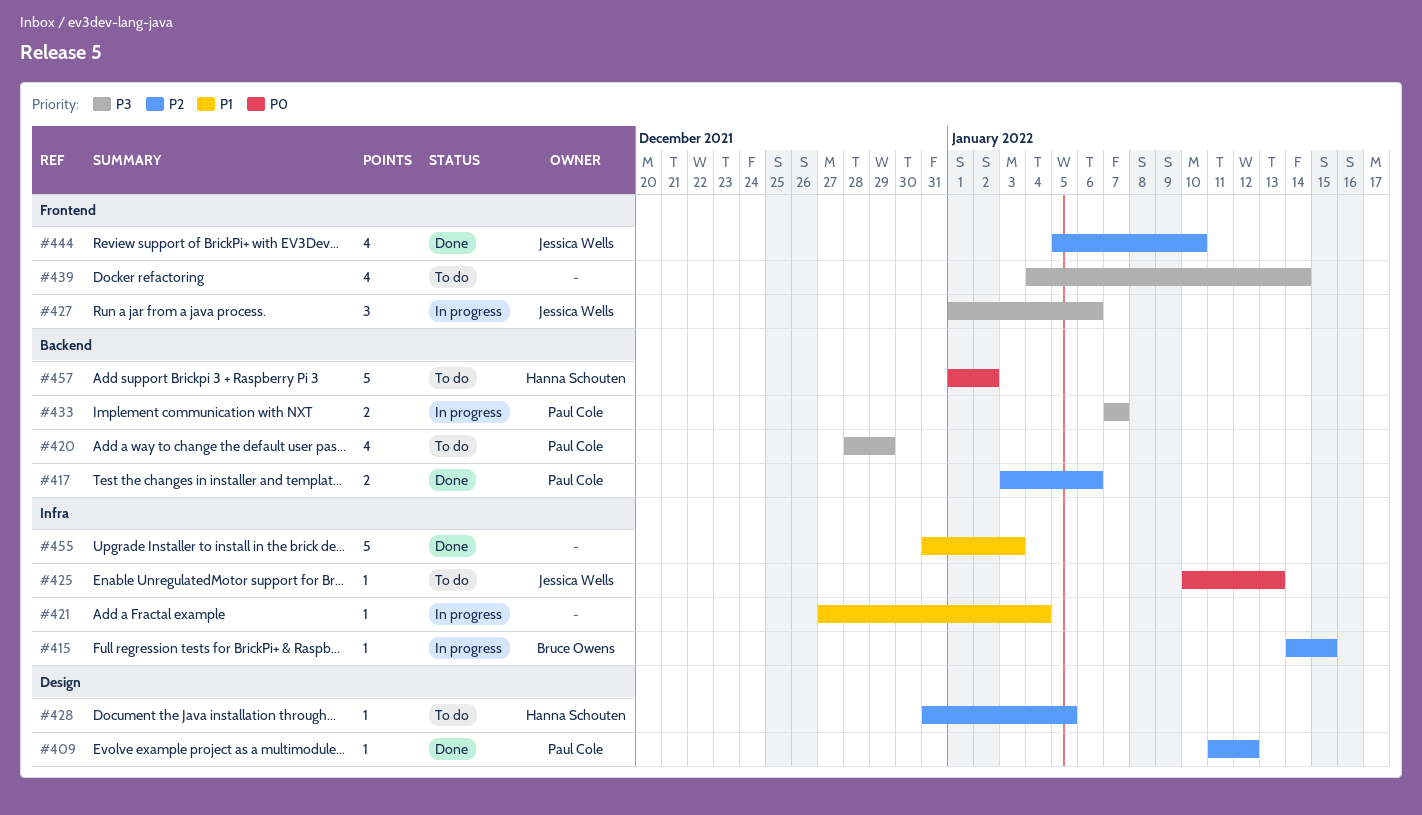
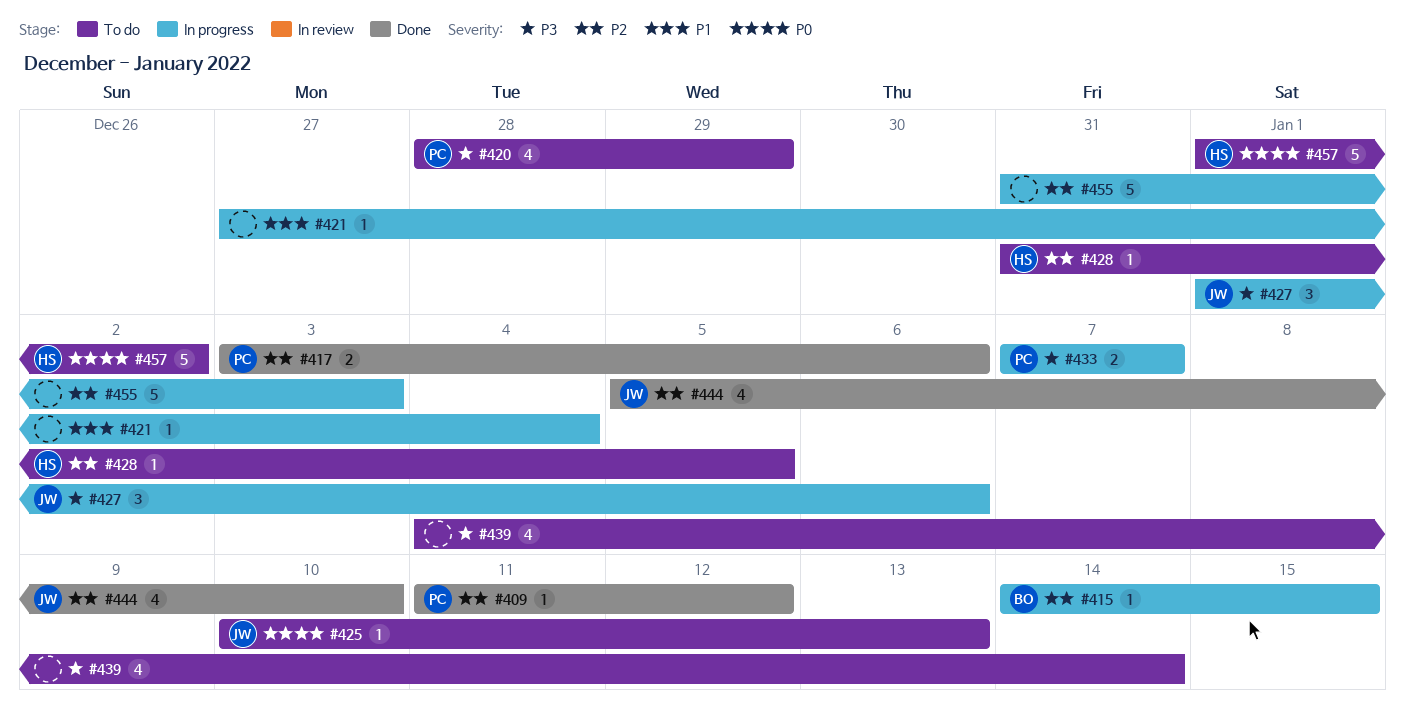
#455, status: Done -> In progress
#455, priority: P1 -> P2

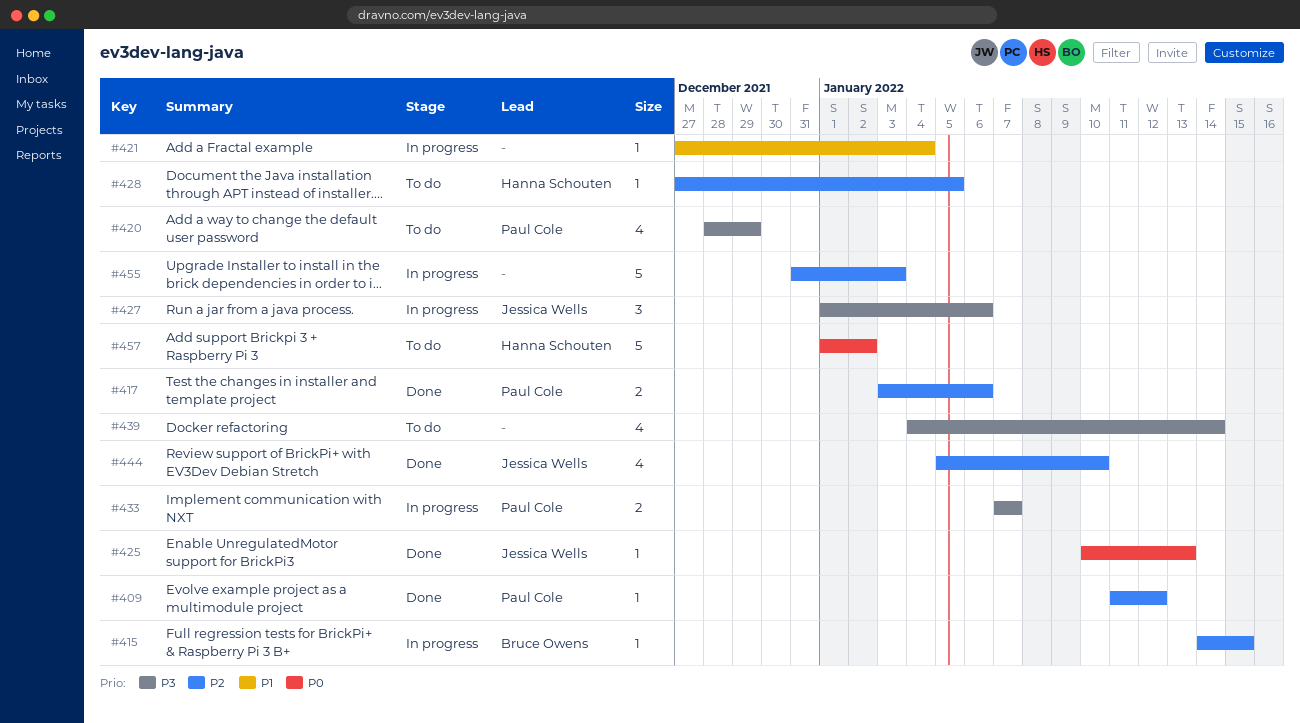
#425, status: To do -> Done
#428, start: Dec 31 -> Dec 27

